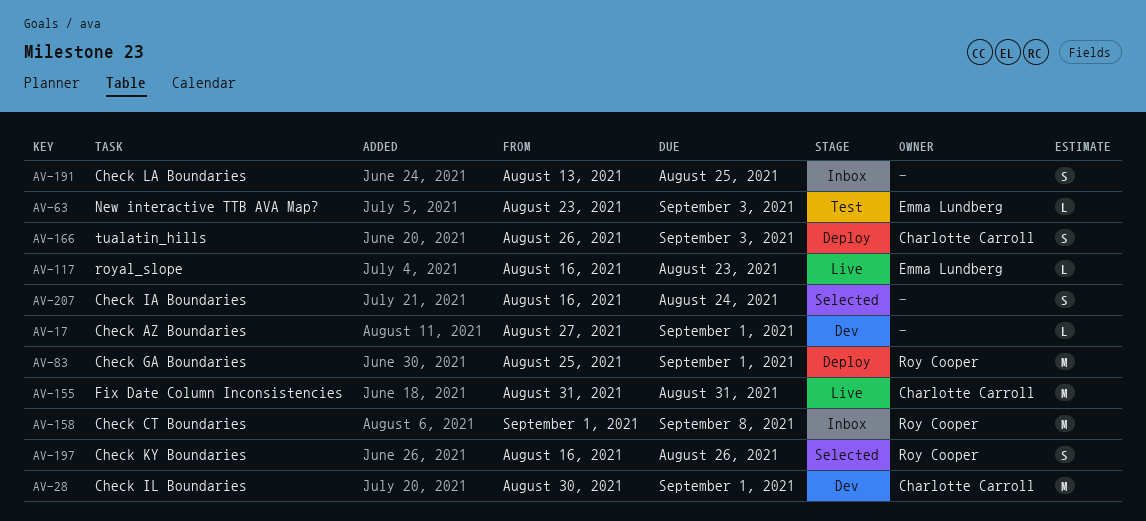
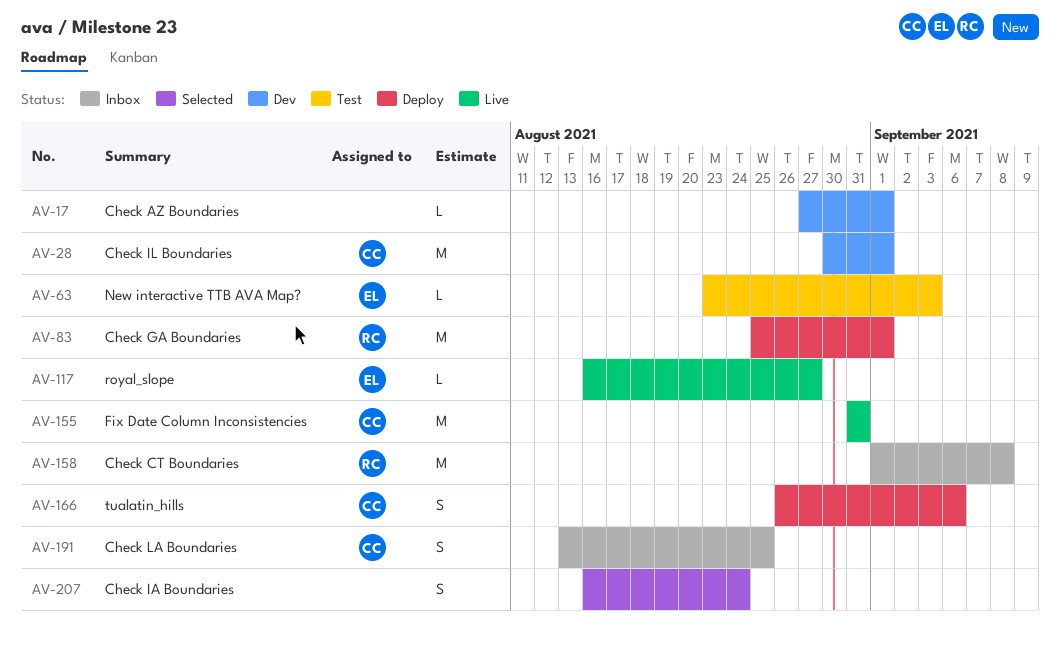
AV-117, due: Aug 23 -> Aug 27
AV-166, due: Sep 3 -> Sep 6
AV-191, owner: none -> Charlotte Carroll
AV-197: present -> none

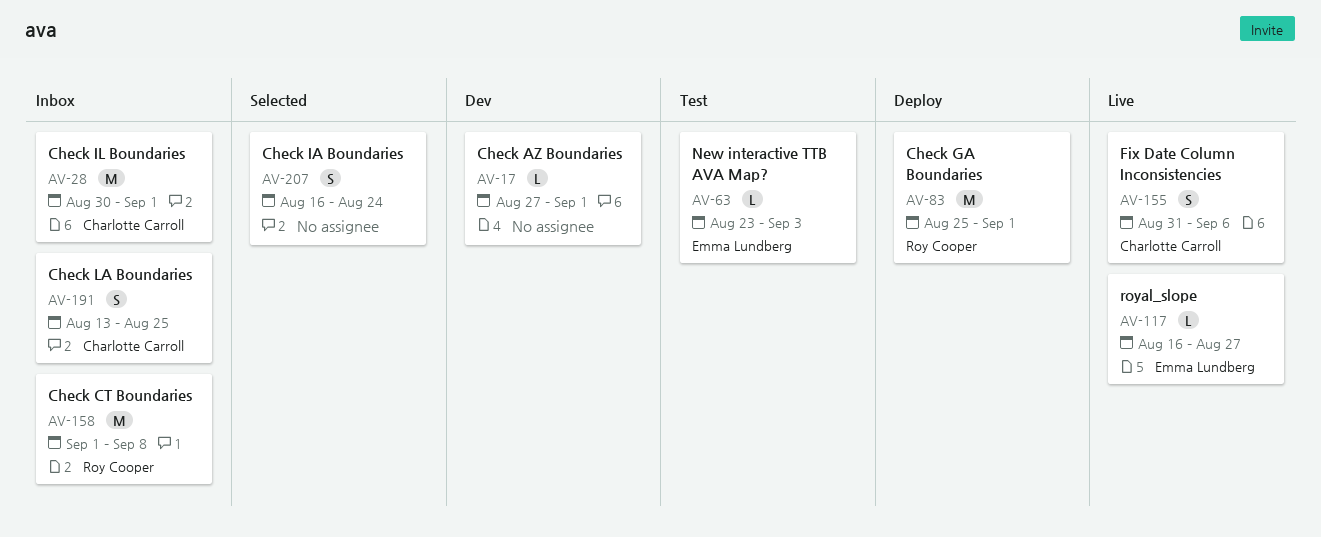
AV-28, status: Dev -> Inbox
AV-155, estimate: M -> S
AV-155, due: Aug 31 -> Sep 6
AV-166: present -> none

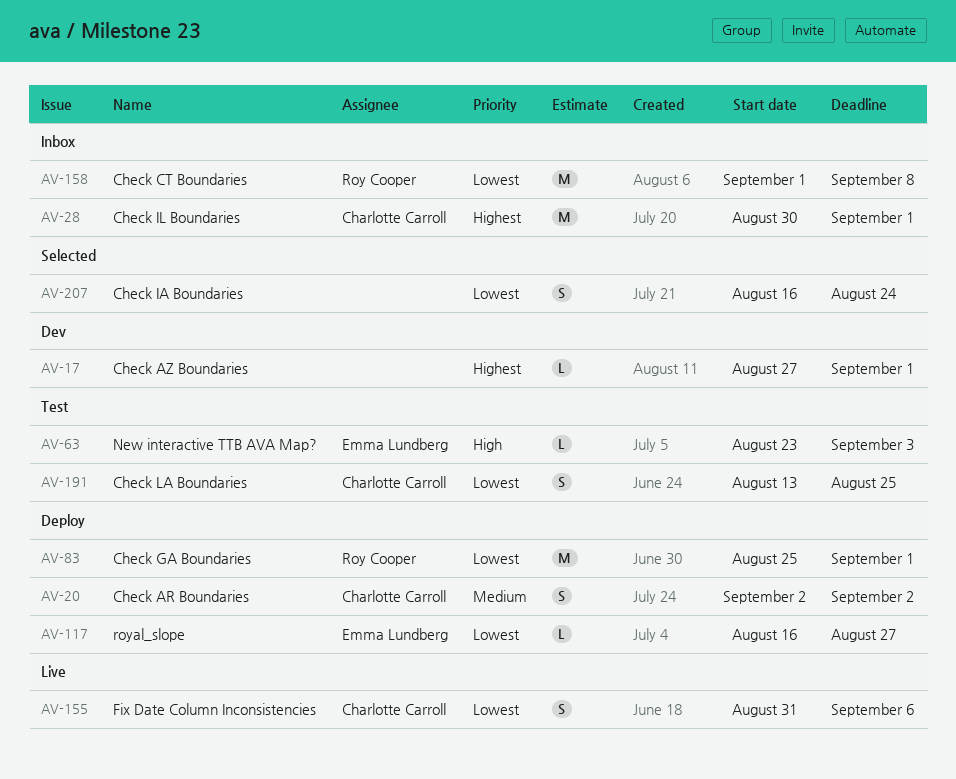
AV-20: none -> present
AV-117, status: Live -> Deploy
AV-191, status: Inbox -> Test

